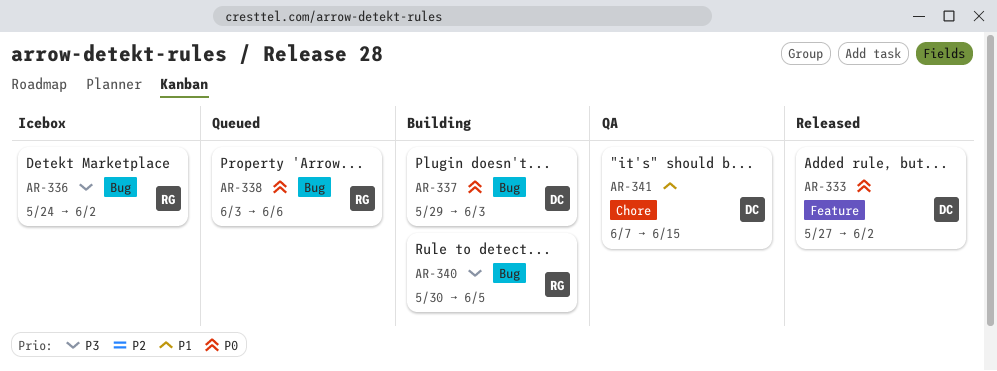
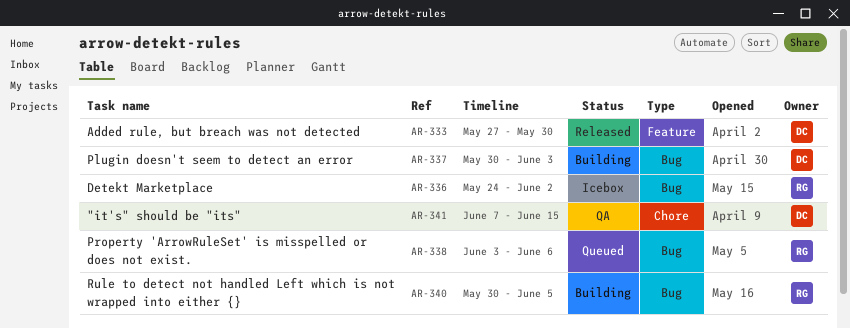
AR-333, due: Jun 2 -> May 30
AR-337, start: May 29 -> May 30

